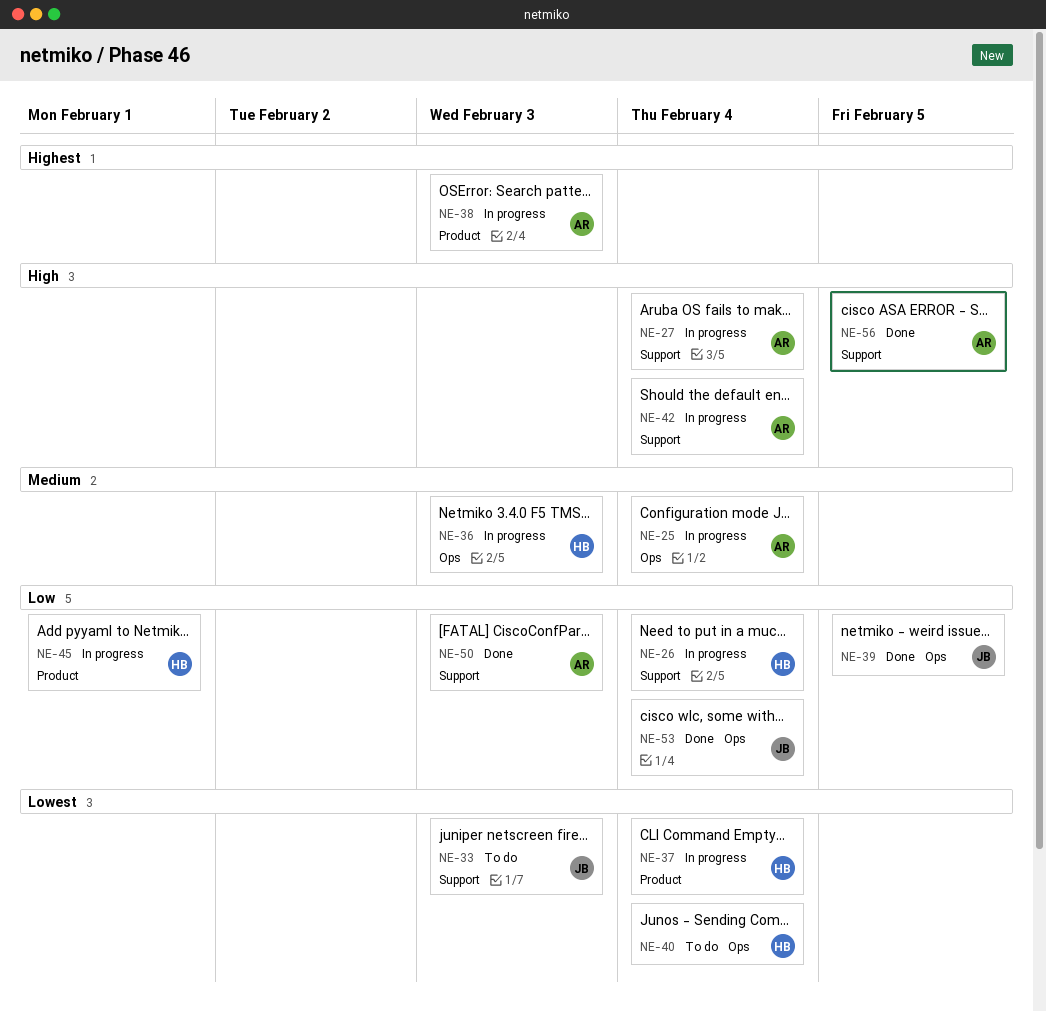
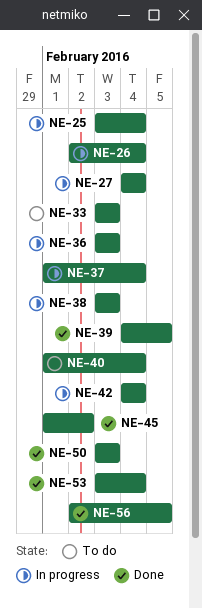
NE-45, status: In progress -> Done
NE-45, due: Feb 1 -> Feb 2

